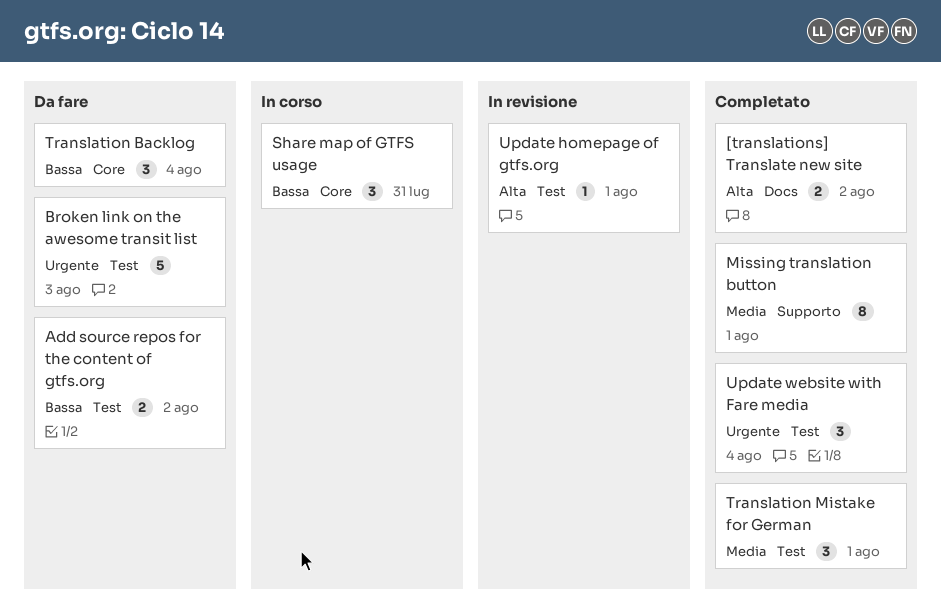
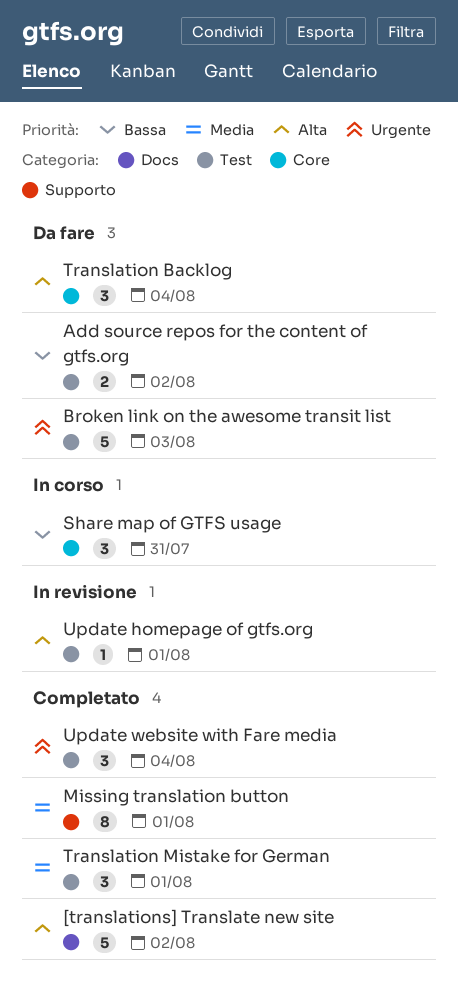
[translations] Translate new site, estimate: 2 -> 5
Translation Backlog, priority: Bassa -> Alta

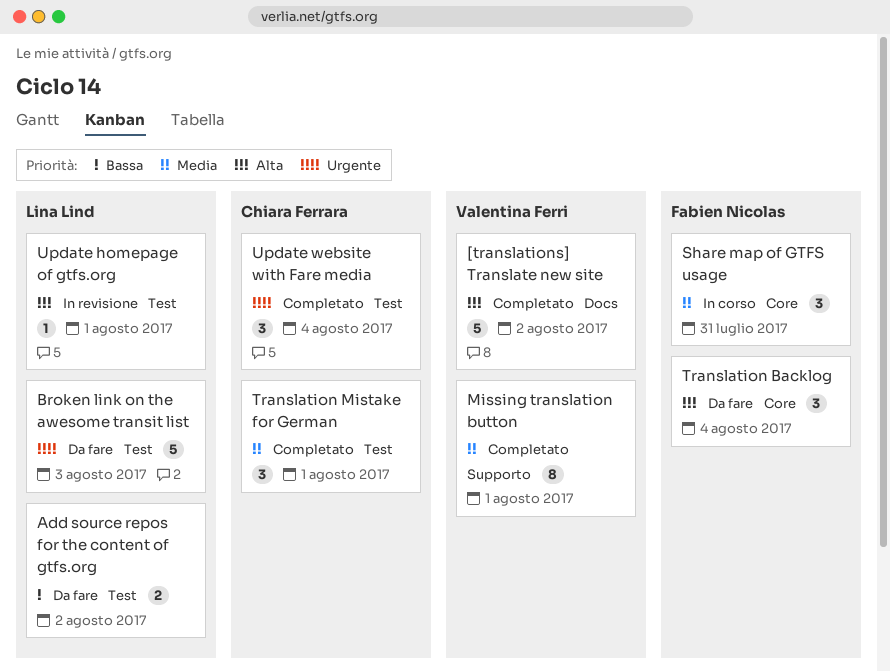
Share map of GTFS usage, priority: Bassa -> Media

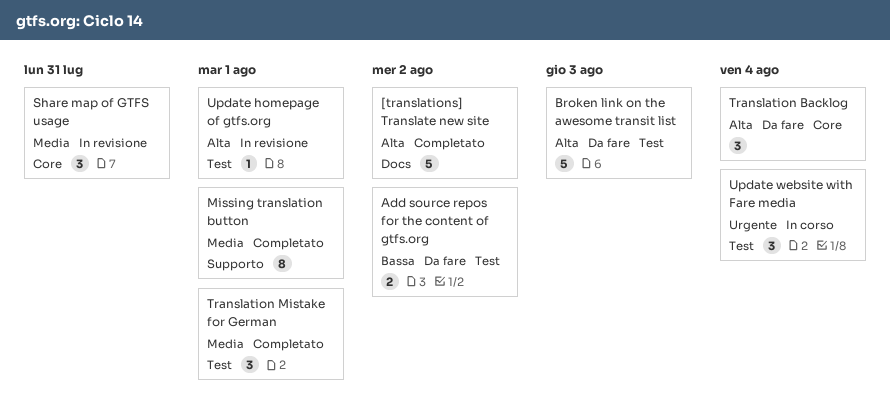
Broken link on the awesome transit list, priority: Urgente -> Alta
Share map of GTFS usage, status: In corso -> In revisione
Update website with Fare media, status: Completato -> In corso

